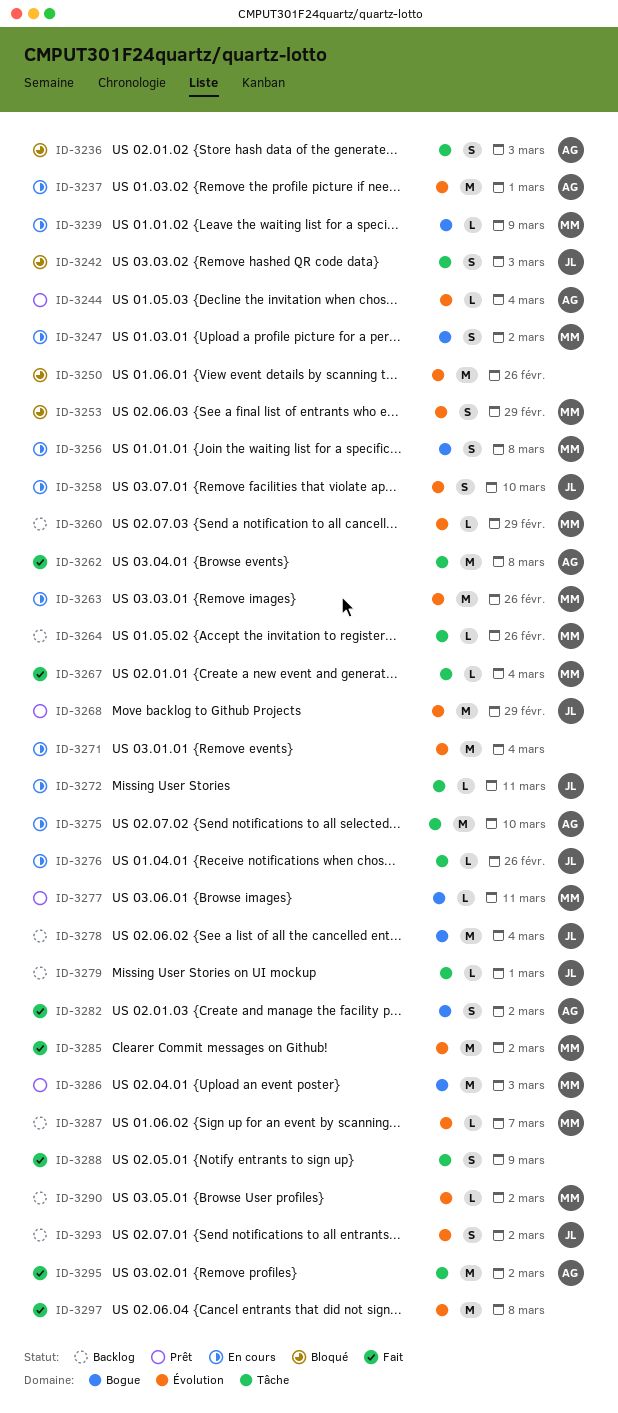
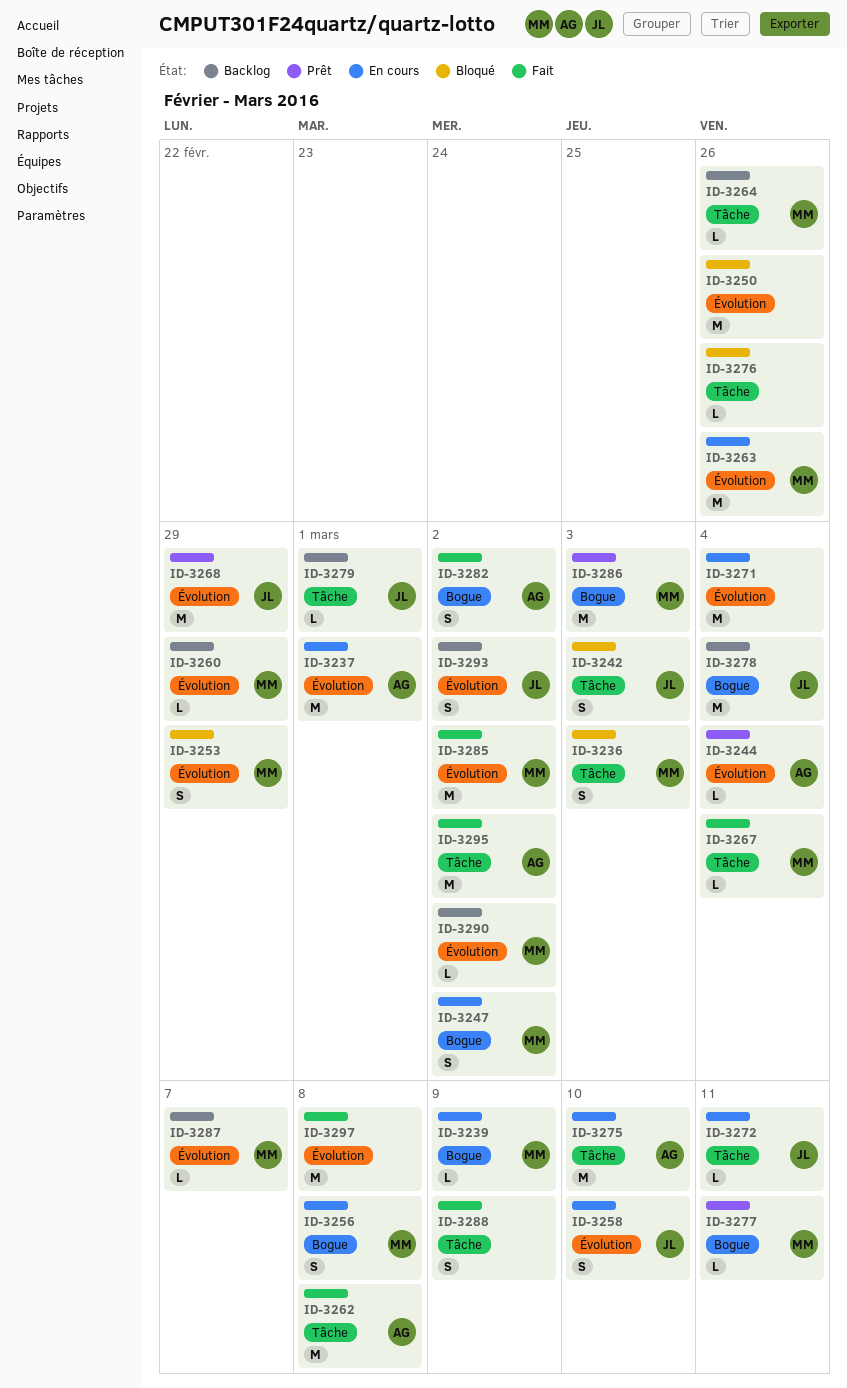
ID-3236, owner: AG -> MM
ID-3276, status: En cours -> Bloqué
ID-3276, owner: JL -> none

